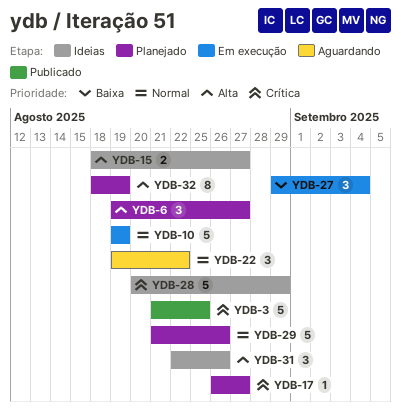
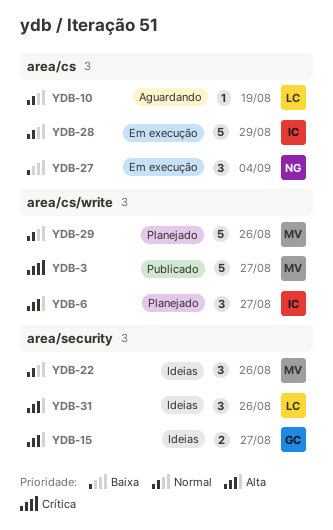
YDB-3, due: Aug 25 -> Aug 27
YDB-10, status: Em execução -> Aguardando
YDB-10, estimate: 5 -> 1
YDB-17: present -> none
YDB-22, status: Aguardando -> Ideias
YDB-22, due: Aug 22 -> Aug 26
YDB-28, status: Ideias -> Em execução
YDB-28, priority: Crítica -> Normal
YDB-32: present -> none

